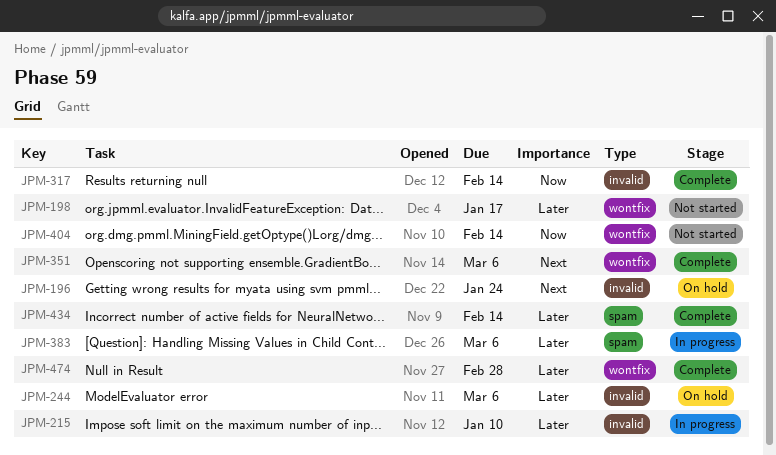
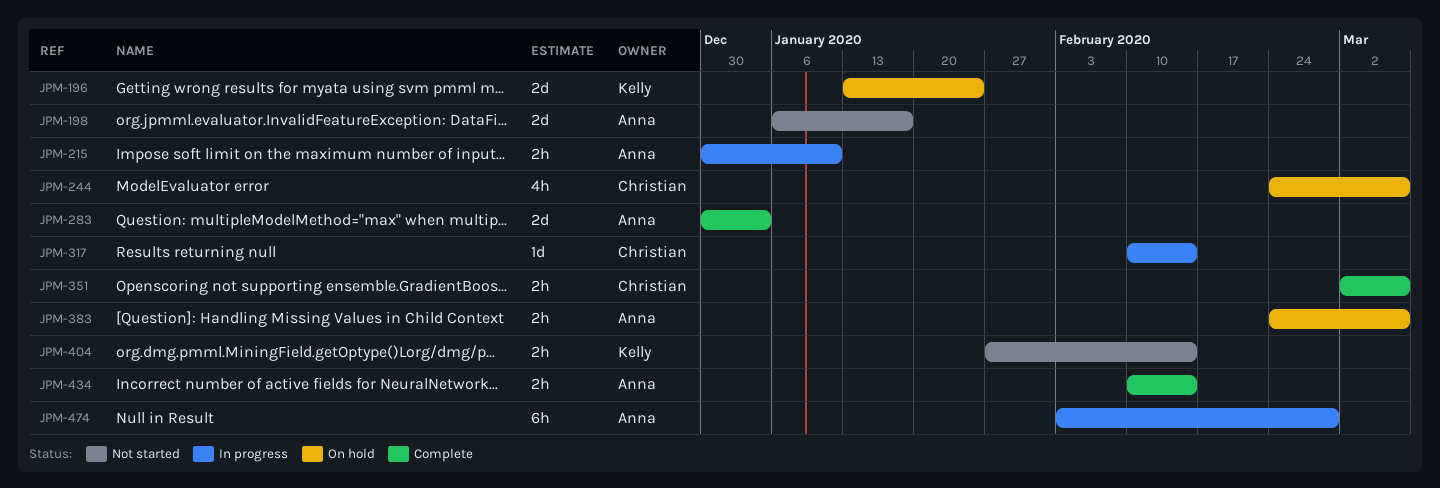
JPM-283: none -> present
JPM-317, status: Complete -> In progress
JPM-383, status: In progress -> On hold
JPM-474, status: Complete -> In progress

